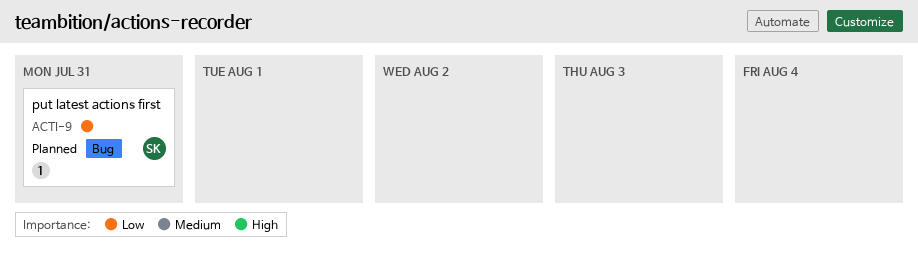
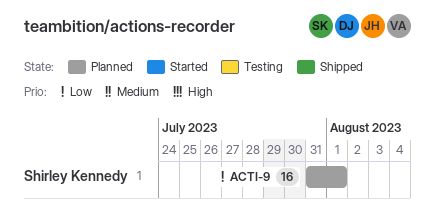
ACTI-9, estimate: 1 -> 16
ACTI-9, due: Jul 31 -> Aug 1

